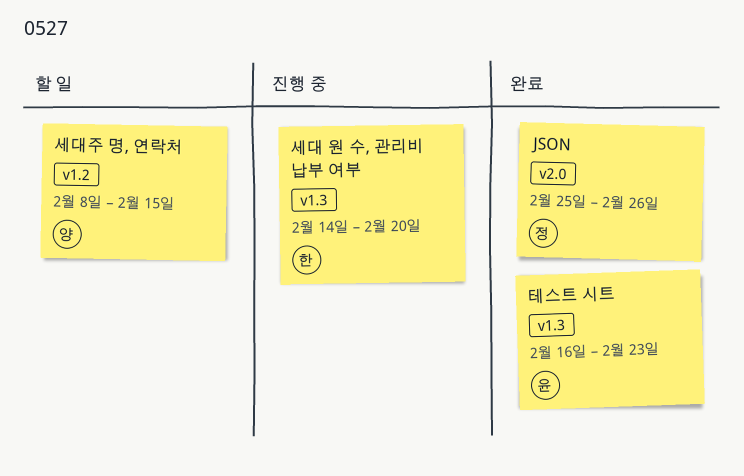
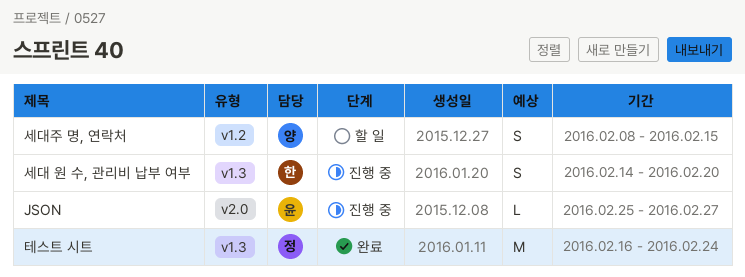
JSON, status: 완료 -> 진행 중
JSON, owner: 정 -> 윤
JSON, due: Feb 26 -> Feb 27
테스트 시트, owner: 윤 -> 정
테스트 시트, due: Feb 23 -> Feb 24

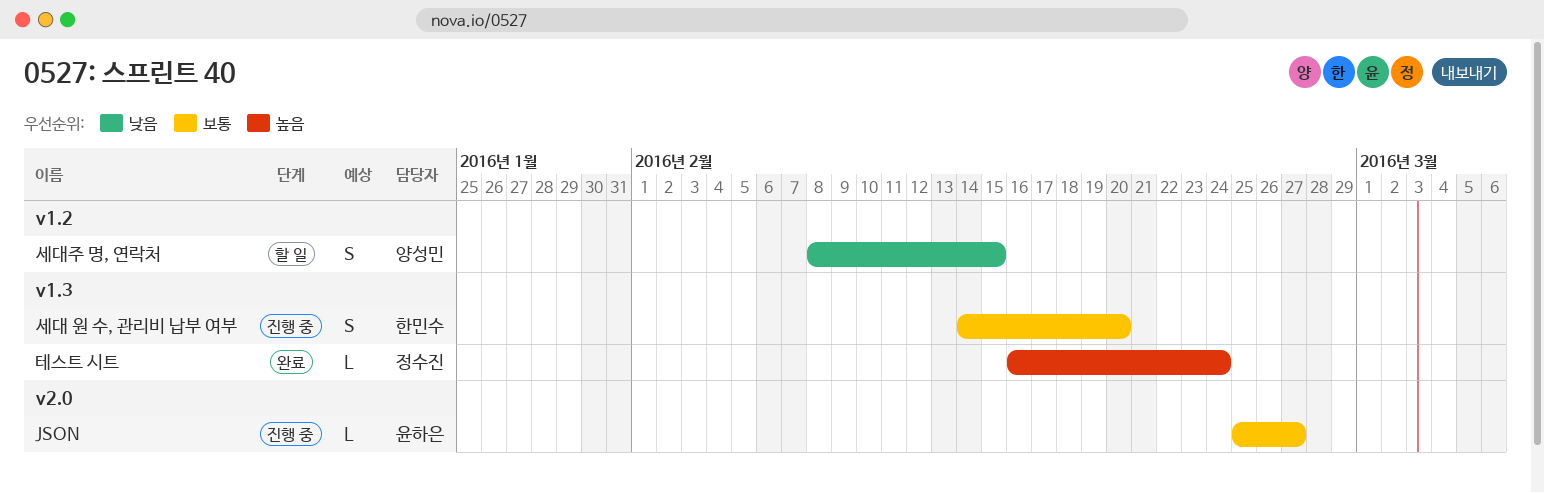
테스트 시트, estimate: M -> L

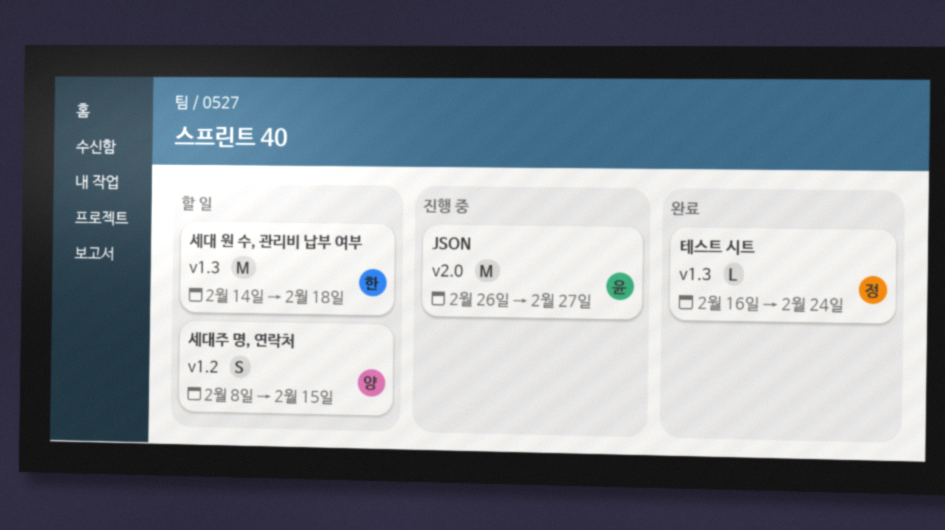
JSON, estimate: L -> M
JSON, start: Feb 25 -> Feb 26
세대 원 수, 관리비 납부 여부, status: 진행 중 -> 할 일
세대 원 수, 관리비 납부 여부, estimate: S -> M
세대 원 수, 관리비 납부 여부, due: Feb 20 -> Feb 18

